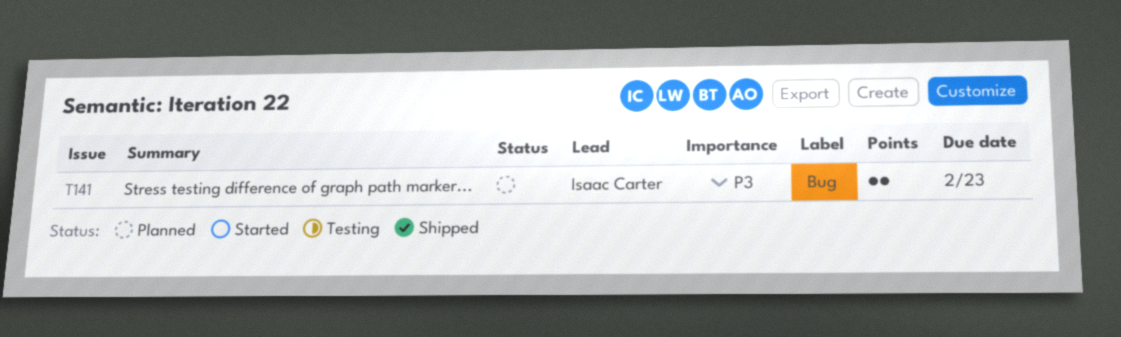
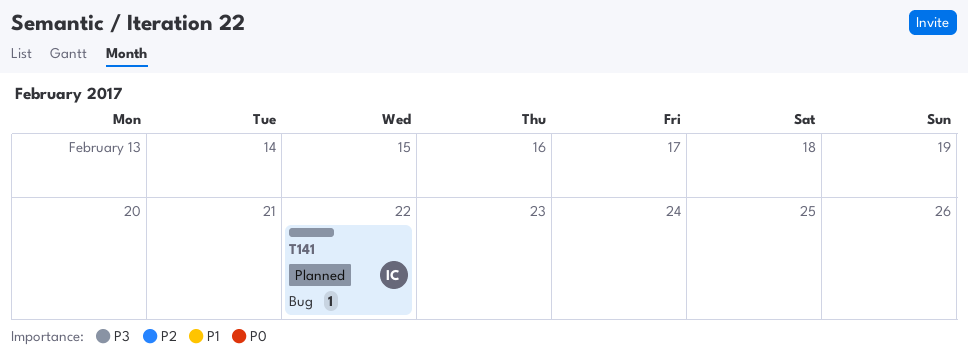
T141, estimate: 2 -> 1
T141, due: Feb 23 -> Feb 22

